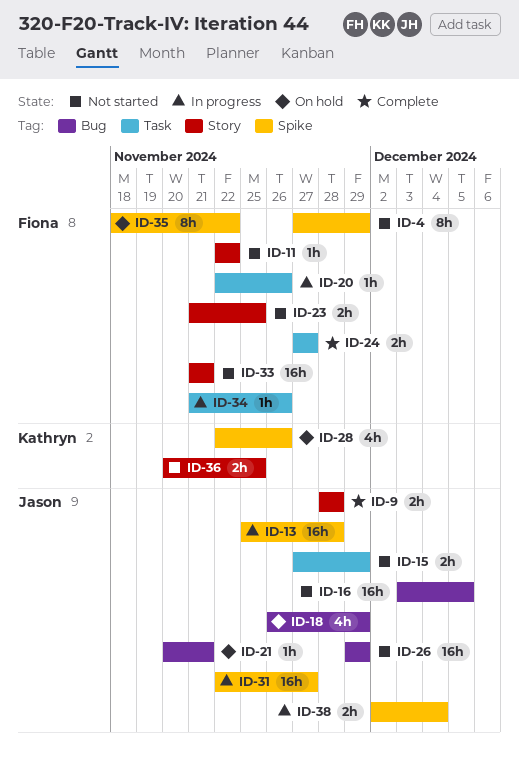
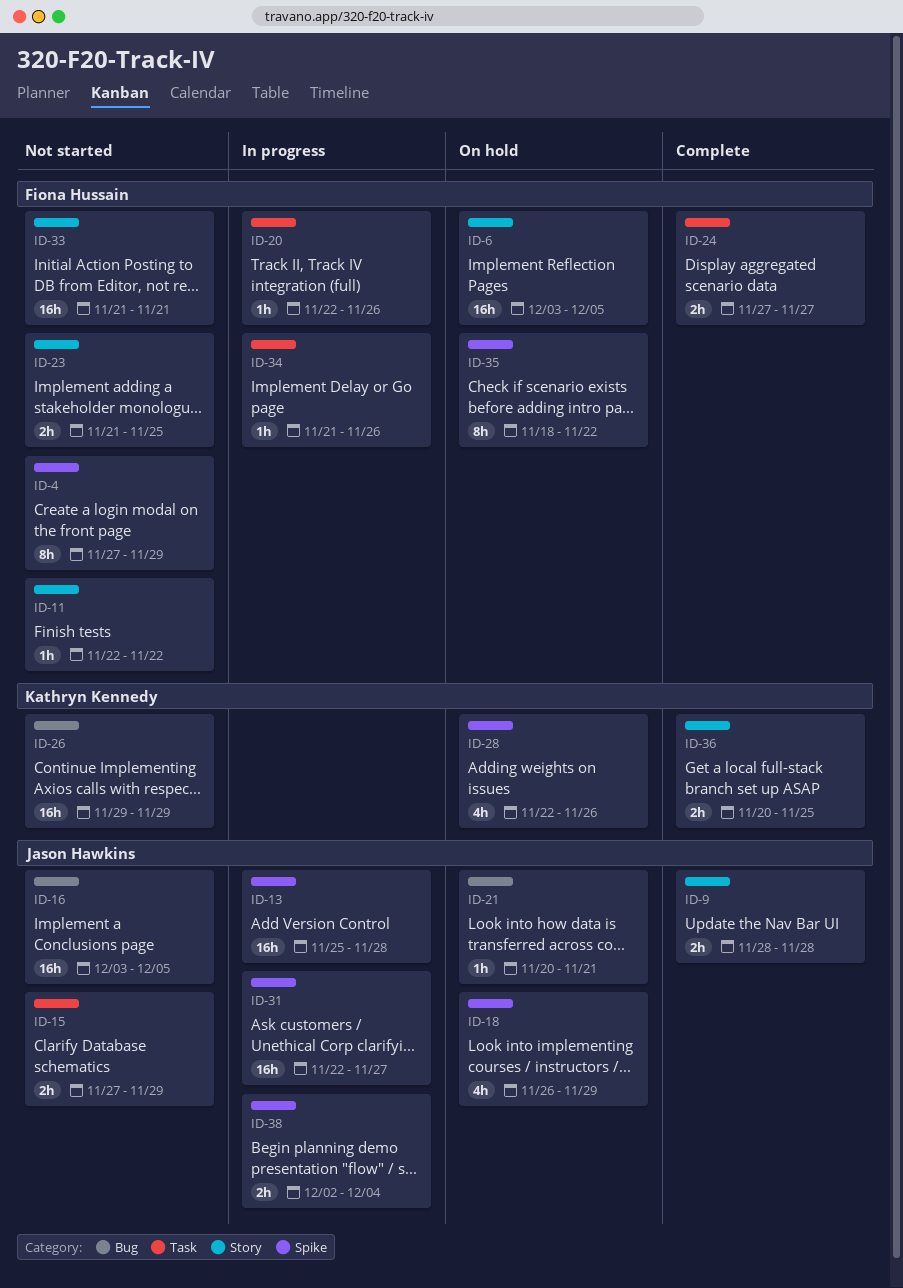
ID-6: none -> present
ID-18, label: Bug -> Spike
ID-26, owner: Jason Hawkins -> Kathryn Kennedy
ID-36, status: Not started -> Complete

